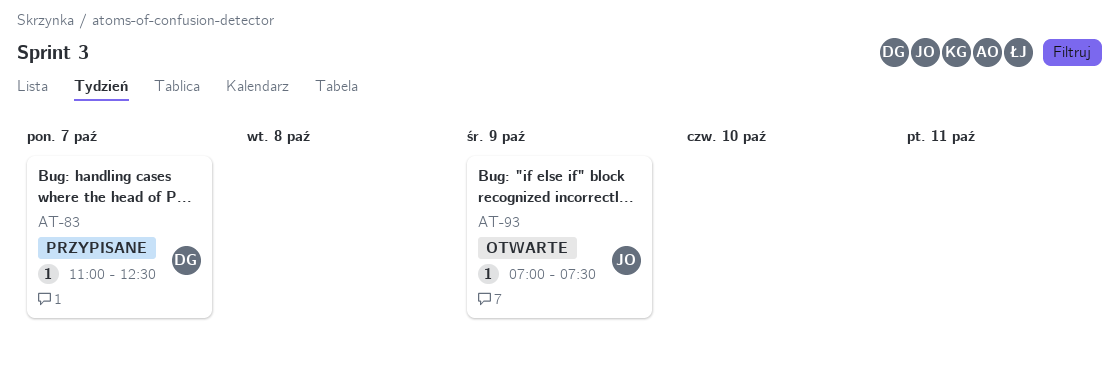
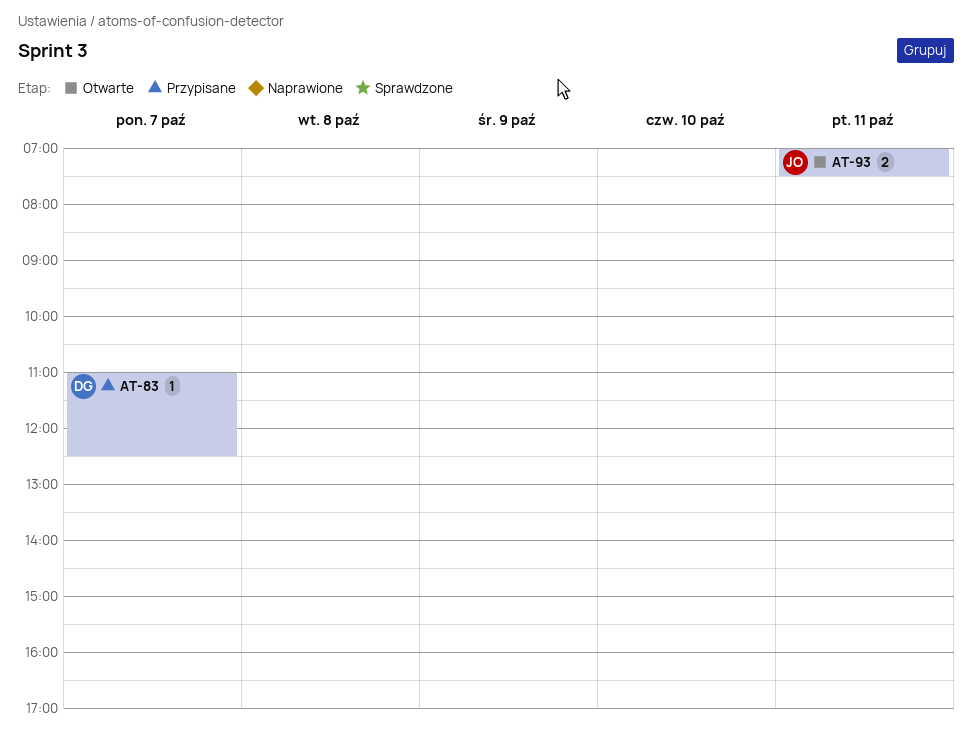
AT-93, estimate: 1 -> 2
AT-93, day: Oct 9 -> Oct 11

